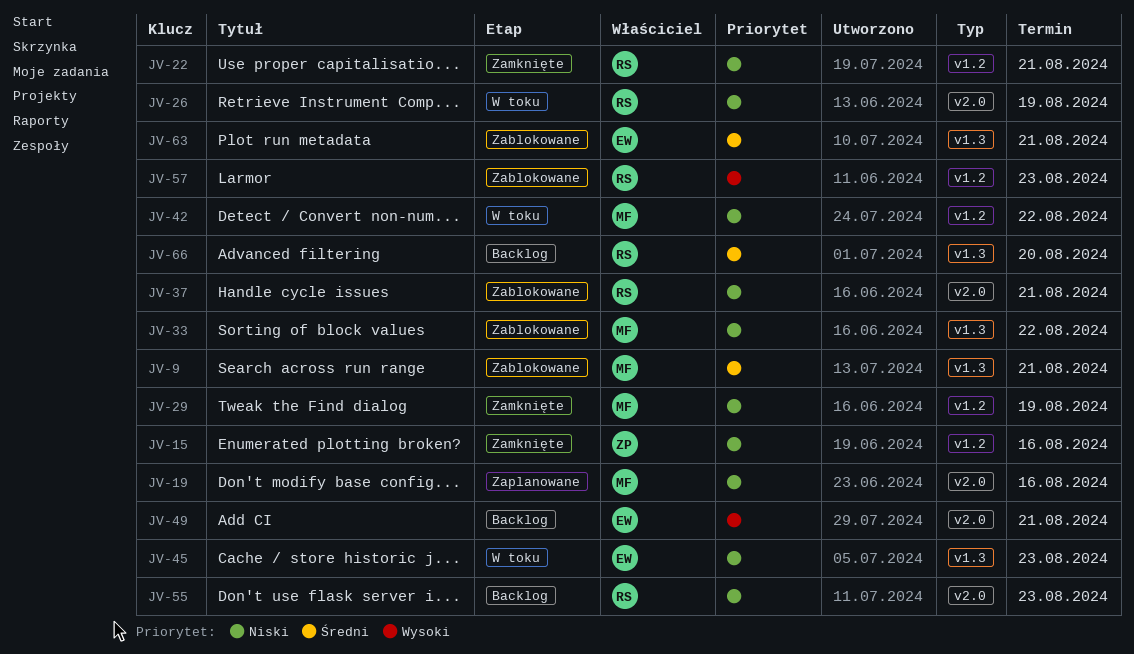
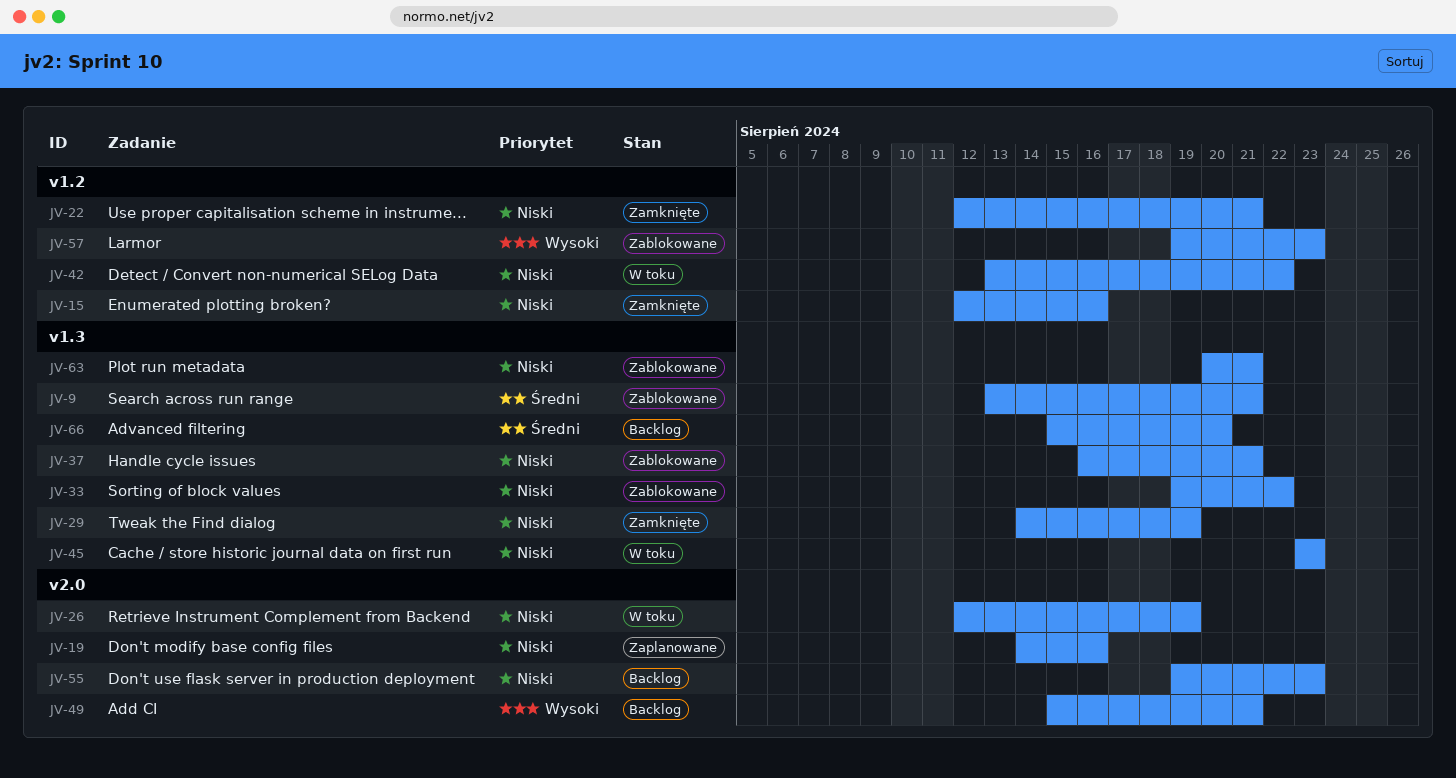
JV-29, label: v1.2 -> v1.3
JV-37, label: v2.0 -> v1.3
JV-63, priority: Średni -> Niski

